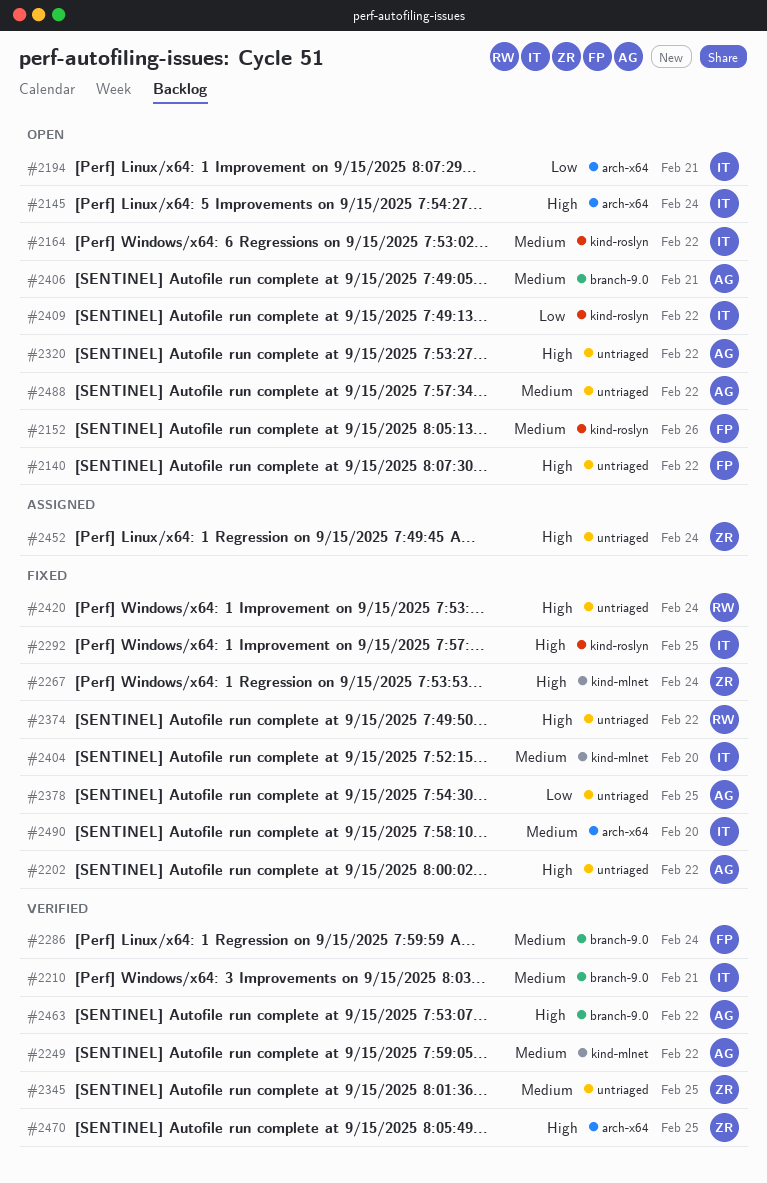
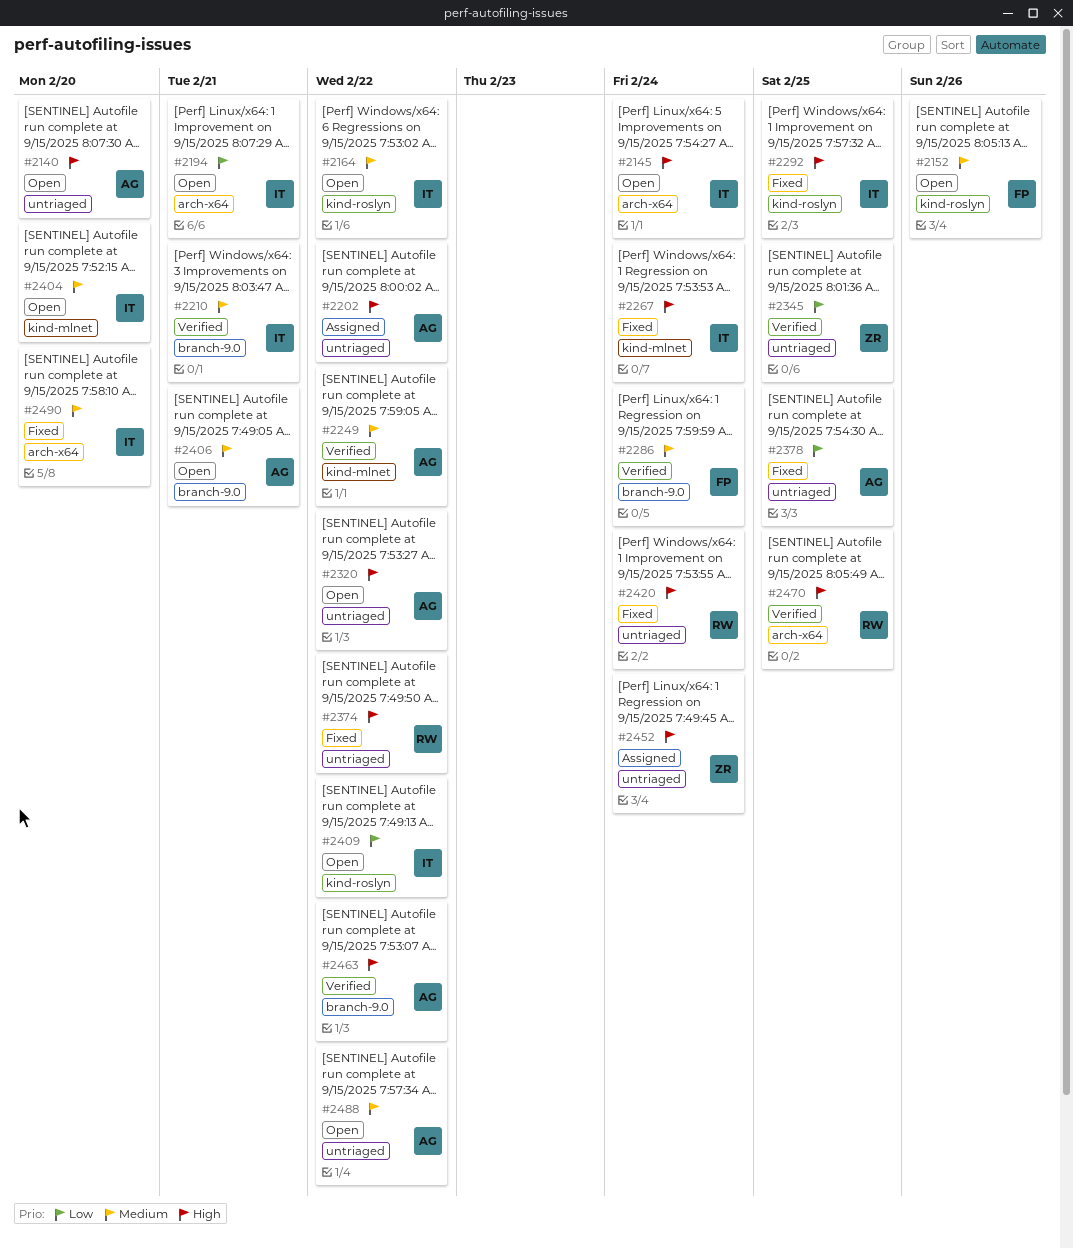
#2140, owner: FP -> AG
#2140, due: Feb 22 -> Feb 20
#2202, status: Fixed -> Assigned
#2267, owner: ZR -> IT
#2345, priority: Medium -> Low
#2404, status: Fixed -> Open
#2470, owner: ZR -> RW

